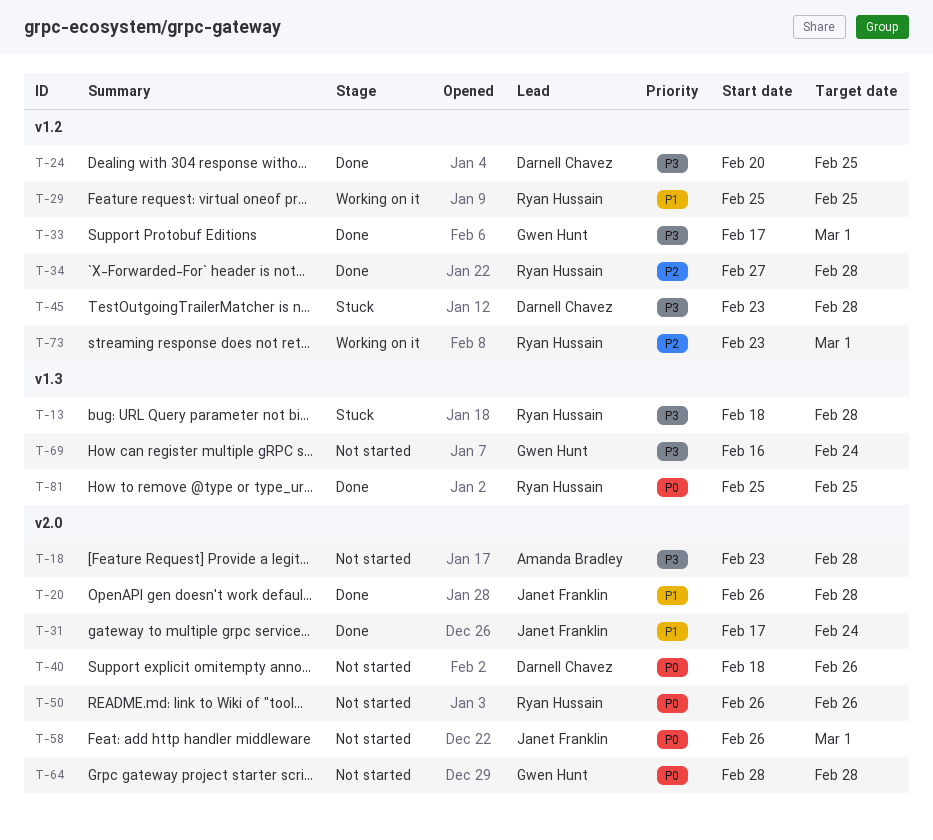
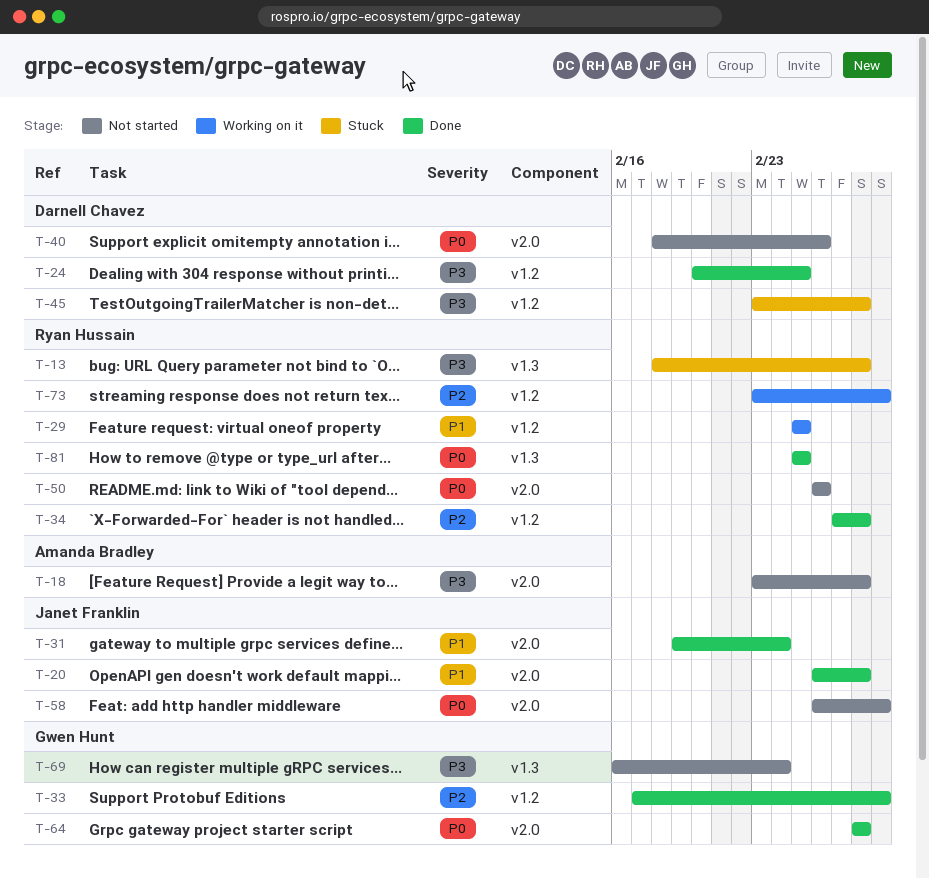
T-31, start: Feb 17 -> Feb 19
T-33, priority: P3 -> P2
T-64, status: Not started -> Done

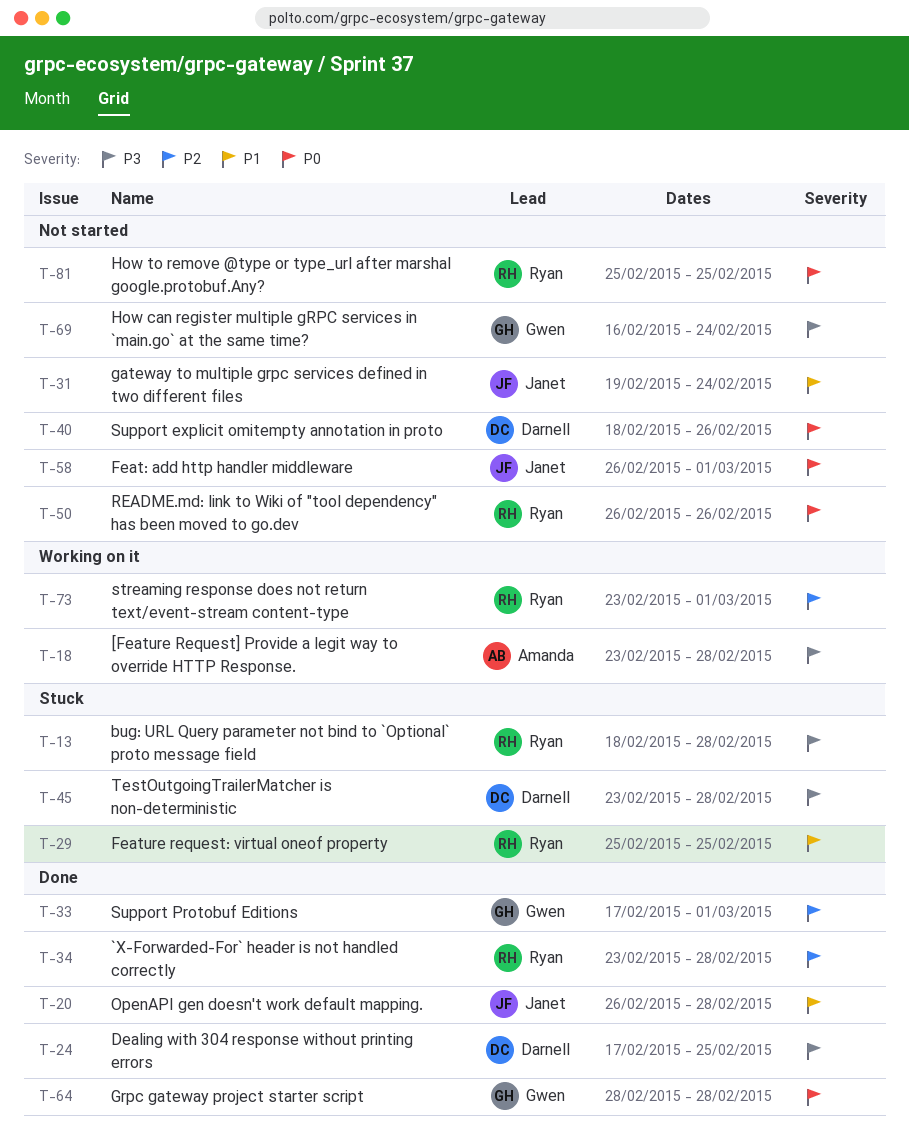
T-18, status: Not started -> Working on it
T-24, start: Feb 20 -> Feb 17
T-29, status: Working on it -> Stuck
T-31, status: Done -> Not started
T-34, start: Feb 27 -> Feb 23
T-81, status: Done -> Not started

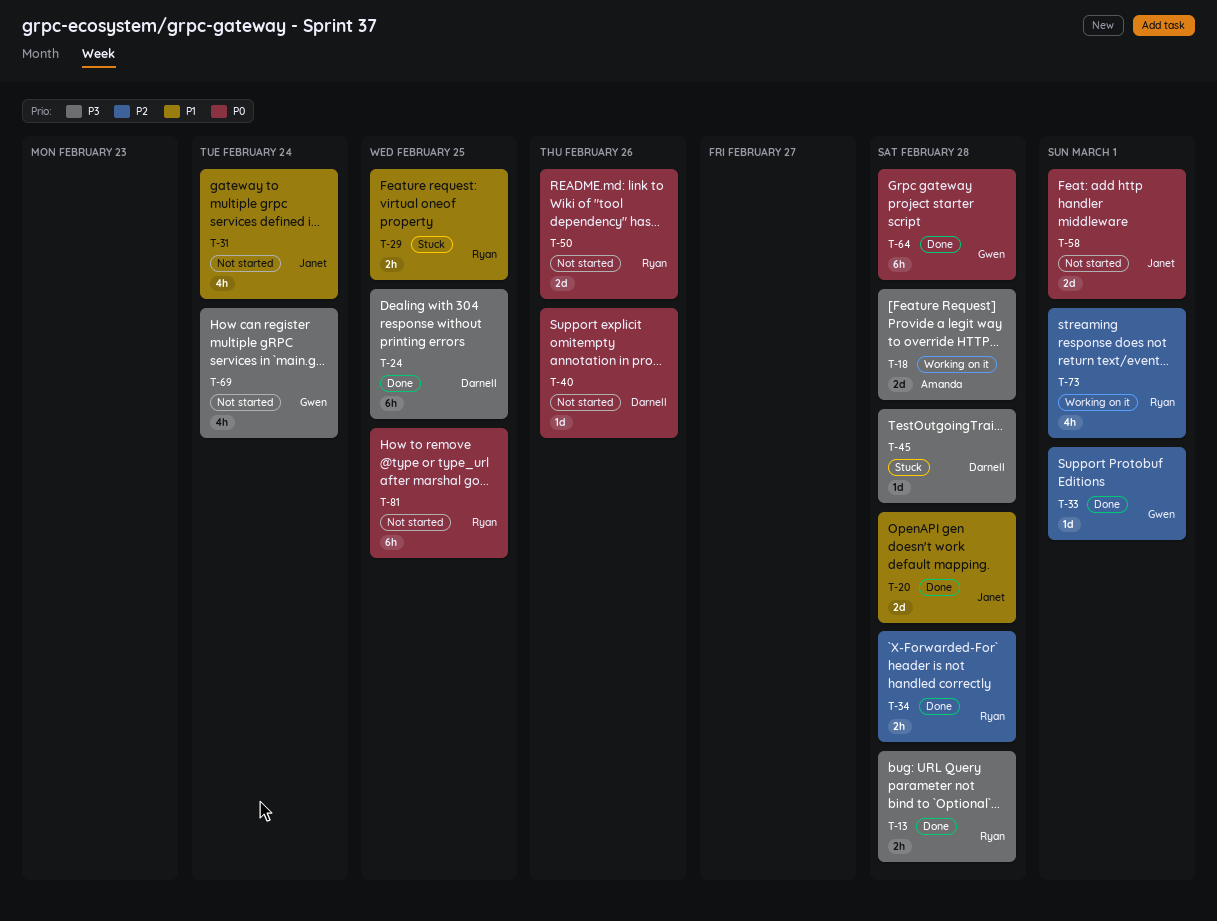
T-13, status: Stuck -> Done

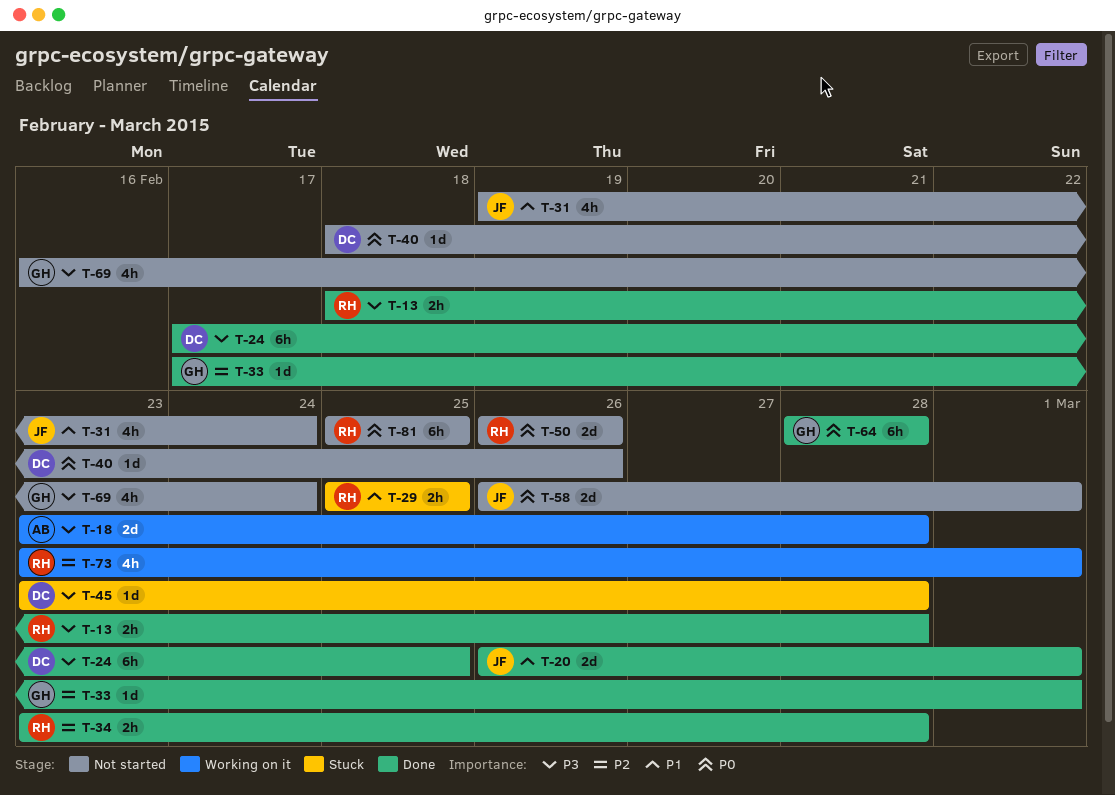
T-20, due: Feb 28 -> Mar 1

